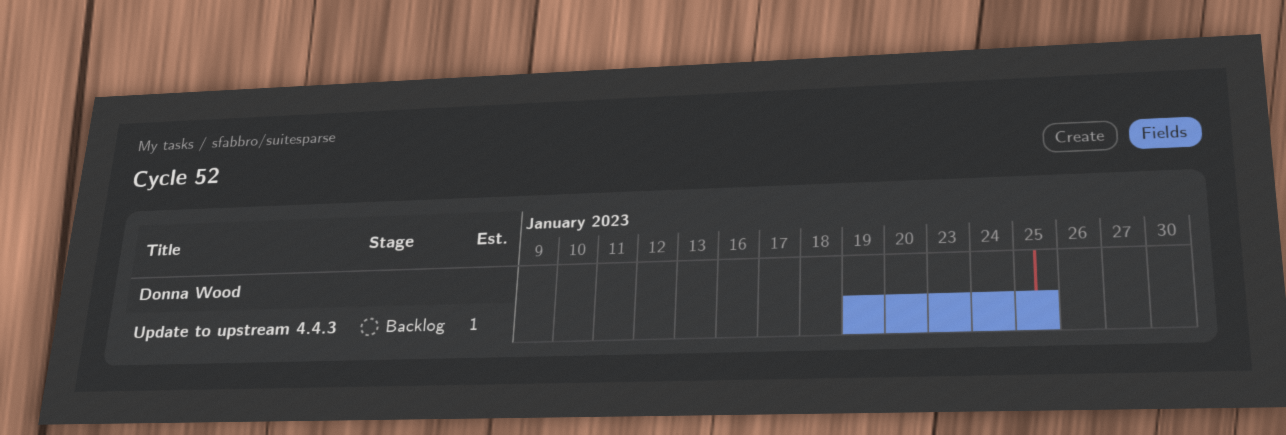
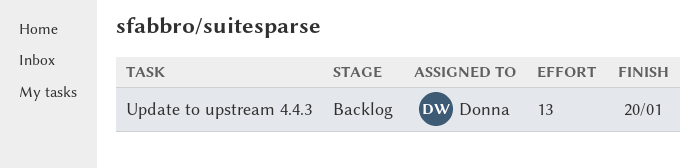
Update to upstream 4.4.3, estimate: 1 -> 13
Update to upstream 4.4.3, due: Jan 25 -> Jan 20

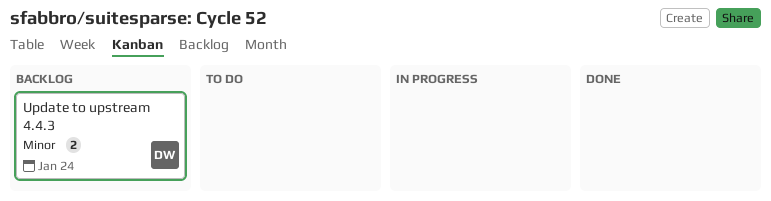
Update to upstream 4.4.3, estimate: 13 -> 2
Update to upstream 4.4.3, due: Jan 20 -> Jan 24

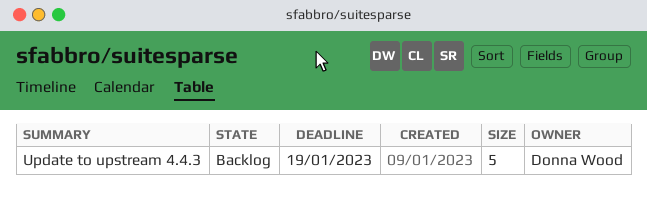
Update to upstream 4.4.3, estimate: 2 -> 5
Update to upstream 4.4.3, due: Jan 24 -> Jan 19

